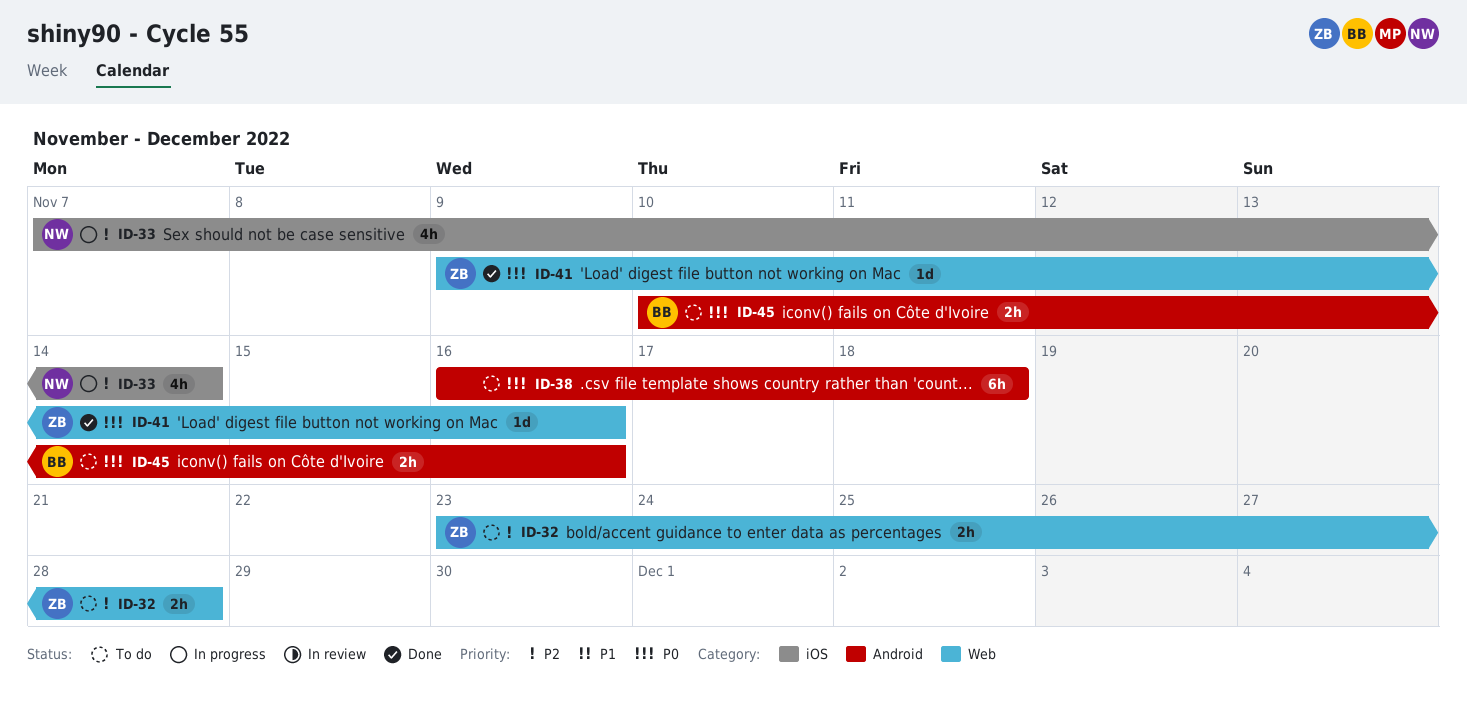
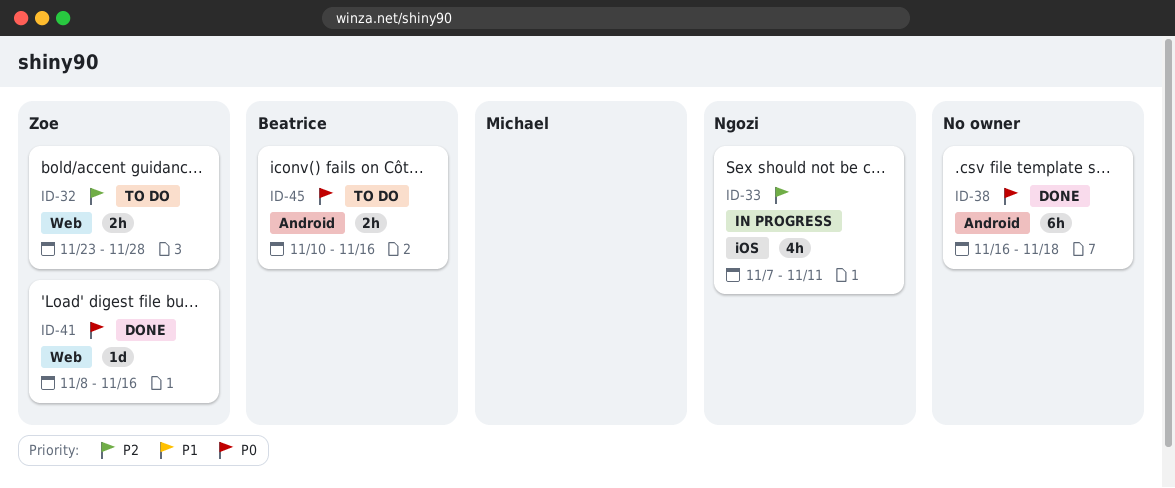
ID-33, due: Nov 14 -> Nov 11
ID-38, status: To do -> Done
ID-41, start: Nov 9 -> Nov 8

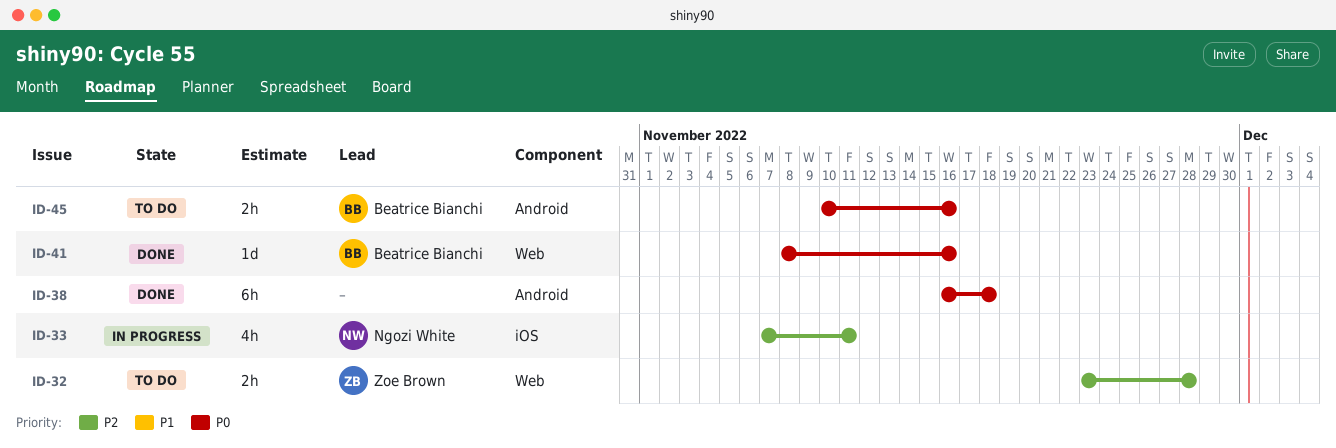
ID-41, owner: Zoe Brown -> Beatrice Bianchi

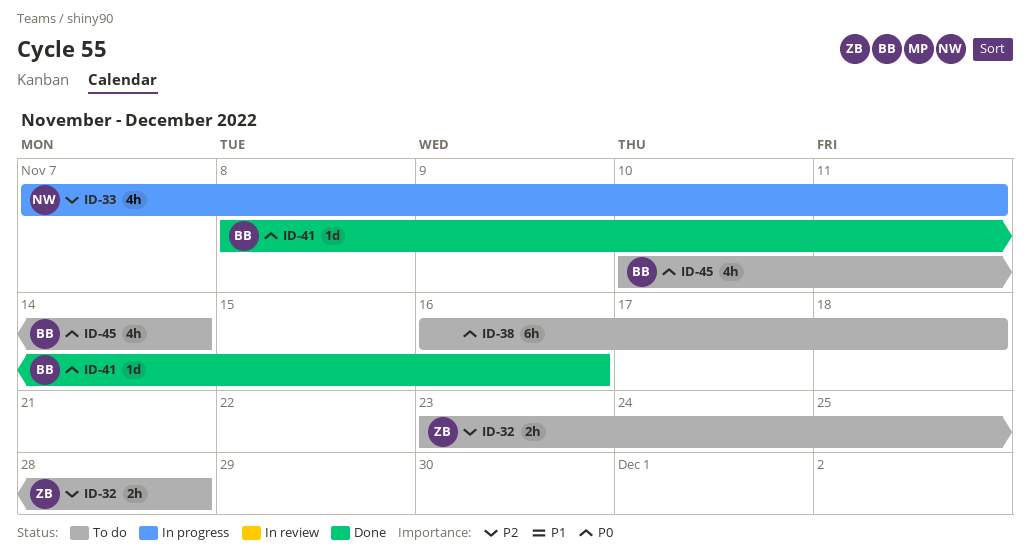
ID-38, status: Done -> To do
ID-45, estimate: 2h -> 4h
ID-45, due: Nov 16 -> Nov 14

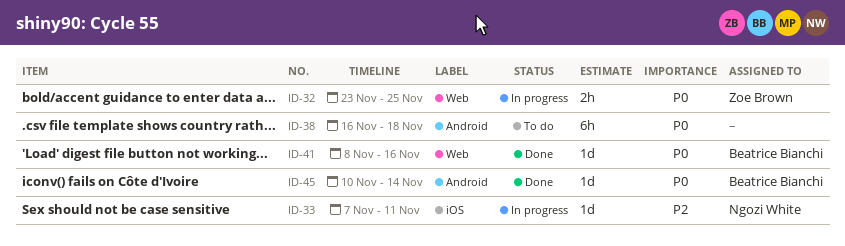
ID-32, status: To do -> In progress
ID-32, priority: P2 -> P0
ID-32, due: Nov 28 -> Nov 25
ID-33, estimate: 4h -> 1d
ID-45, status: To do -> Done
ID-45, estimate: 4h -> 1d

